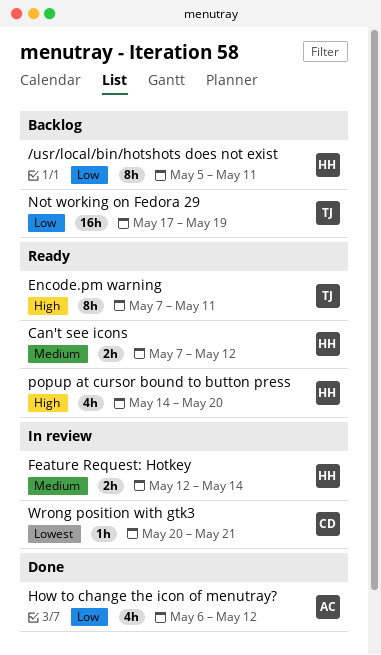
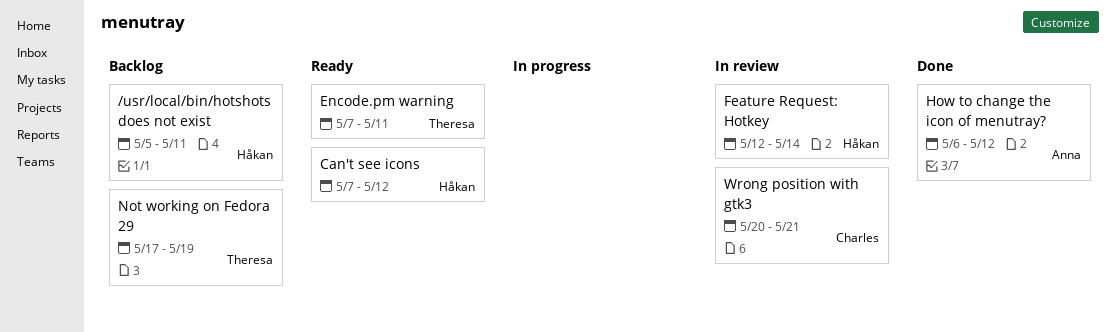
popup at cursor bound to button press: present -> none

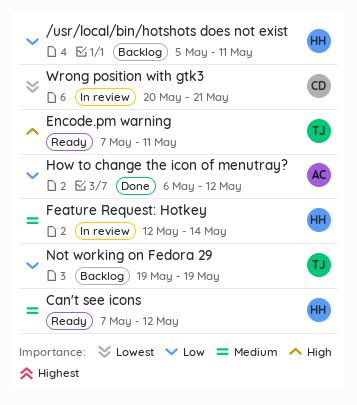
Not working on Fedora 29, start: May 17 -> May 19

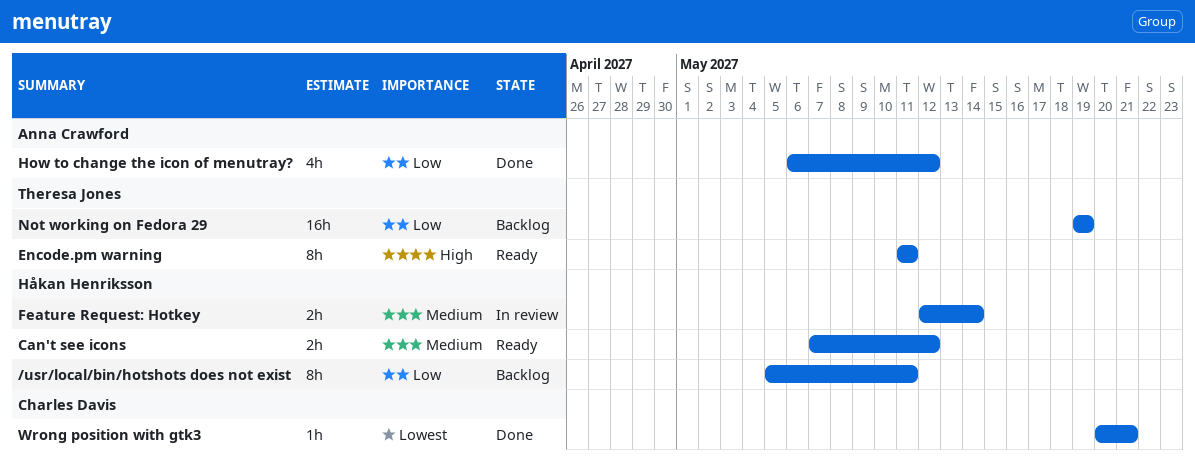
Encode.pm warning, start: May 7 -> May 11
Wrong position with gtk3, status: In review -> Done

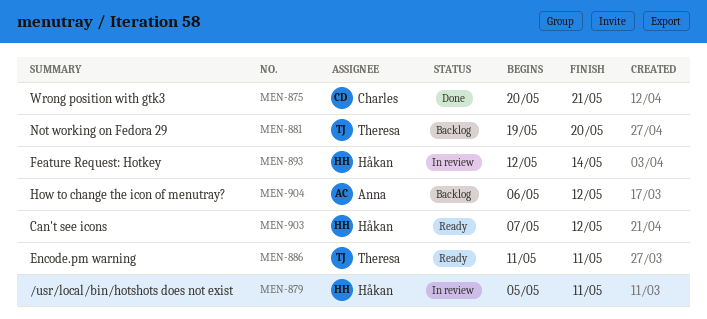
/usr/local/bin/hotshots does not exist, status: Backlog -> In review
How to change the icon of menutray?, status: Done -> Backlog
Not working on Fedora 29, due: May 19 -> May 20

